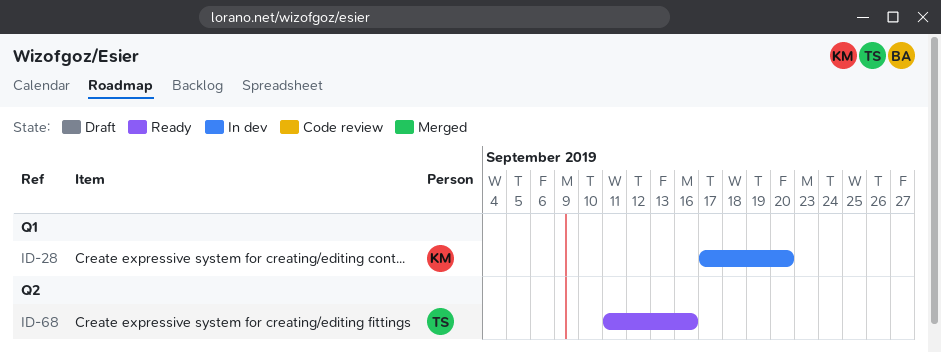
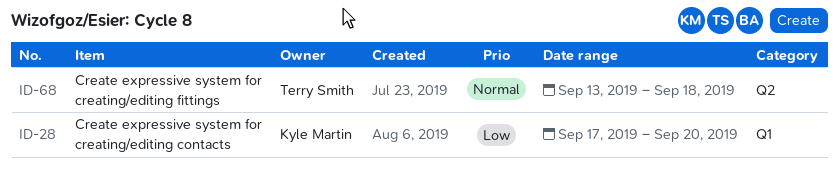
ID-68, start: Sep 11 -> Sep 13
ID-68, due: Sep 16 -> Sep 18

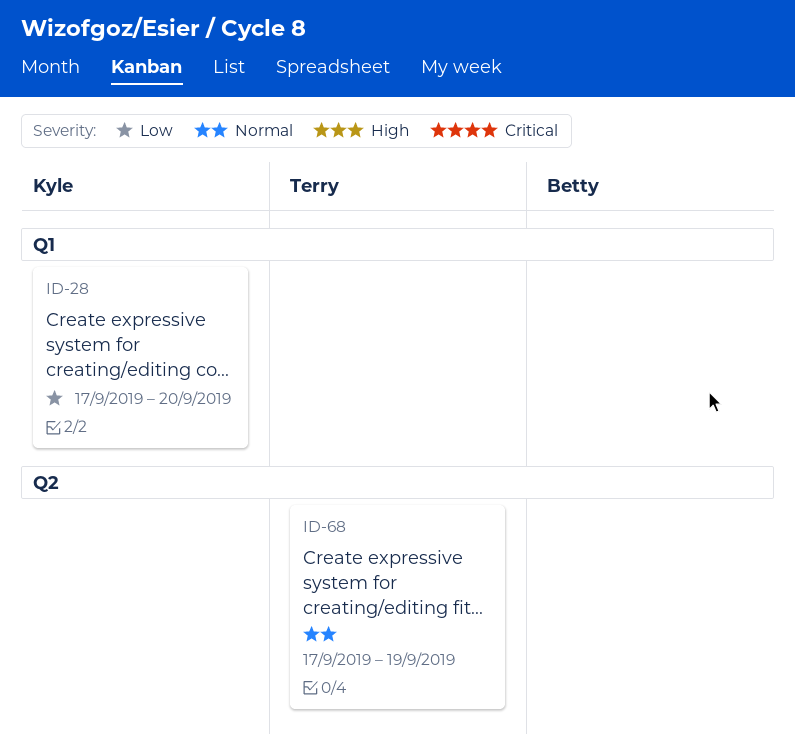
ID-68, start: Sep 13 -> Sep 17
ID-68, due: Sep 18 -> Sep 19

